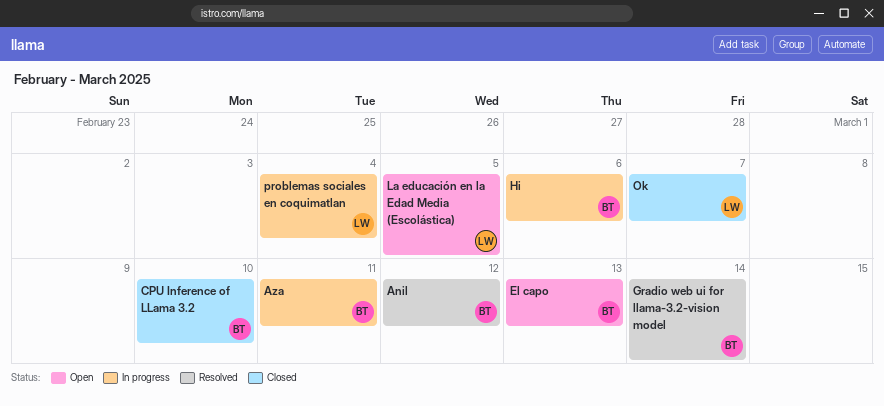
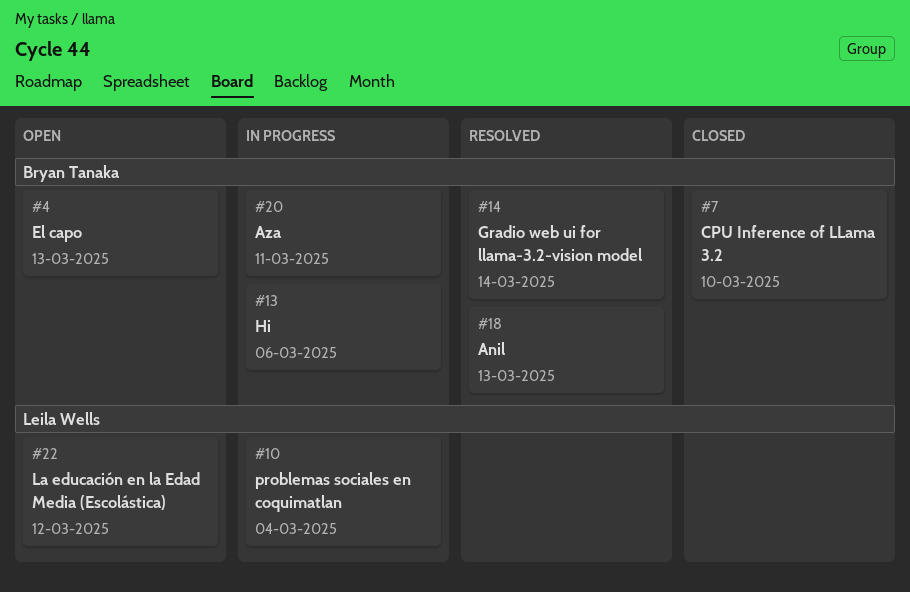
Anil, due: Mar 12 -> Mar 13
La educación en la Edad Media (Escolástica), due: Mar 5 -> Mar 12
Ok: present -> none

